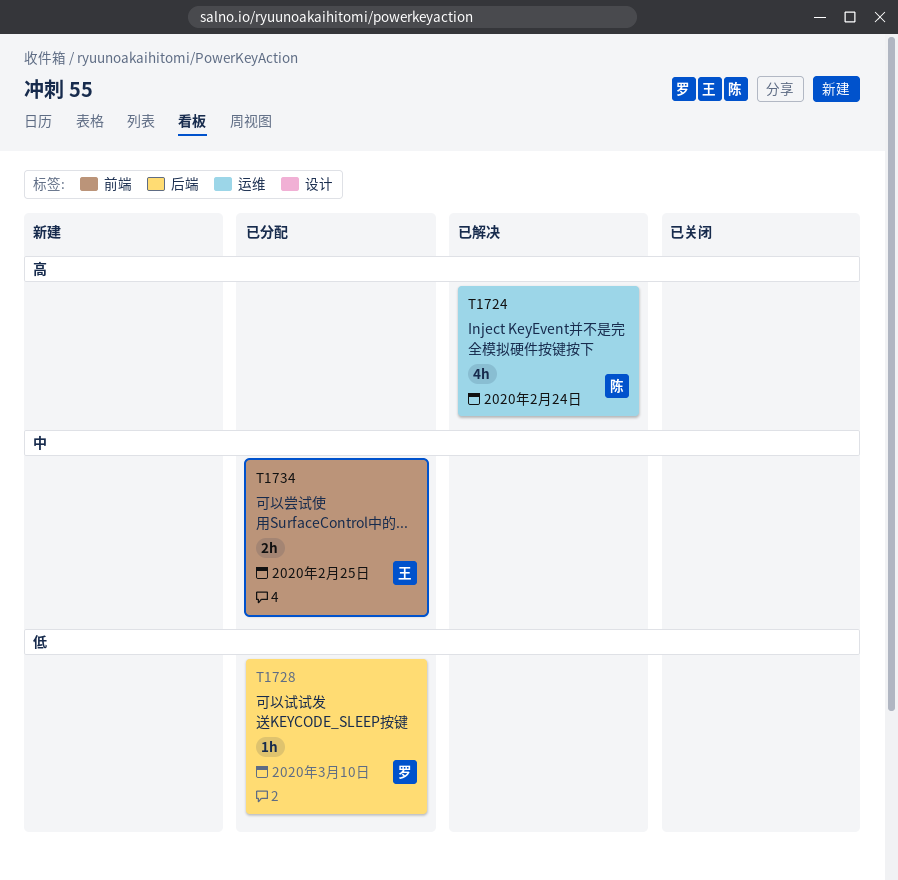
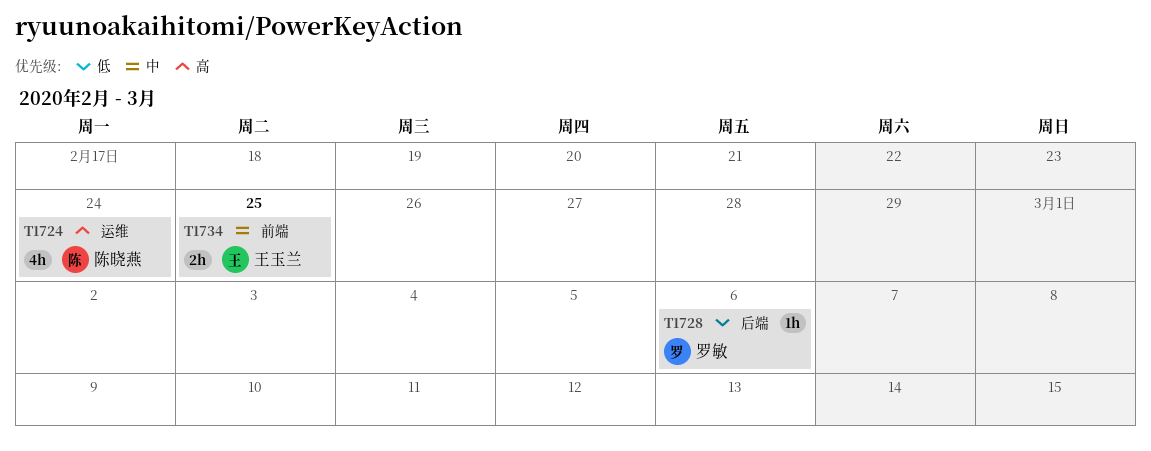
T1728, due: Mar 10 -> Mar 6

